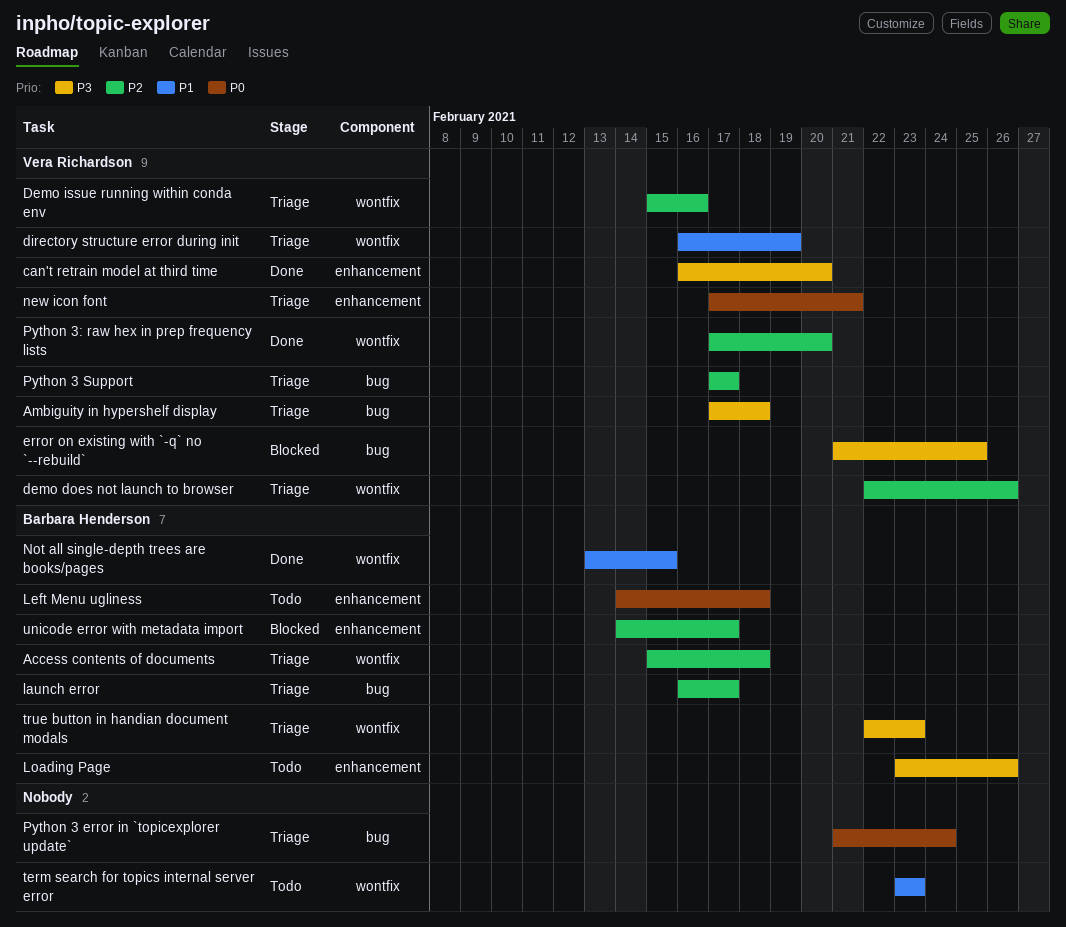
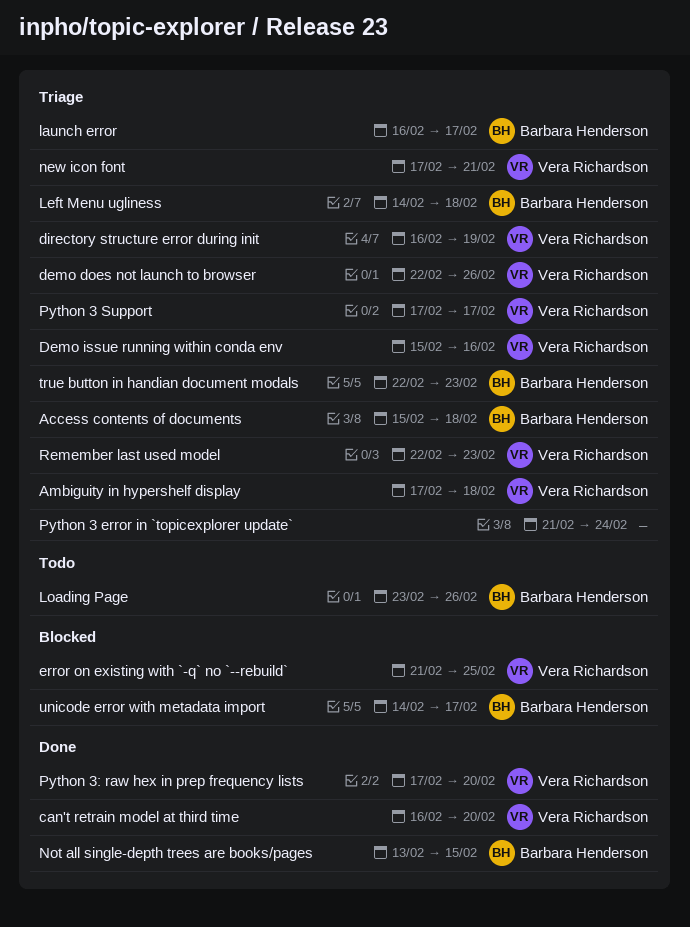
Left Menu ugliness, status: Todo -> Triage
Remember last used model: none -> present
term search for topics internal server error: present -> none

